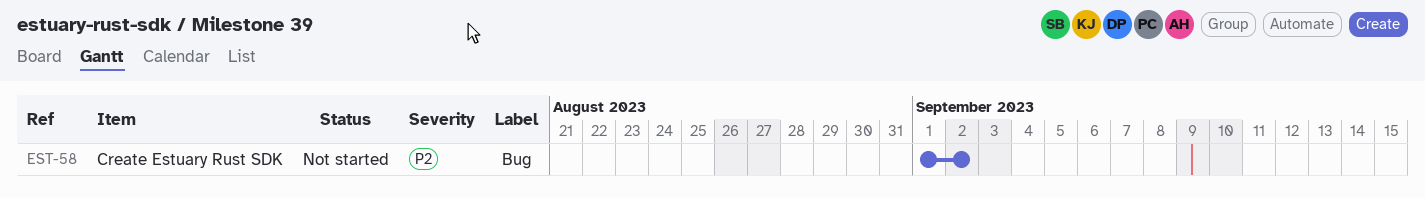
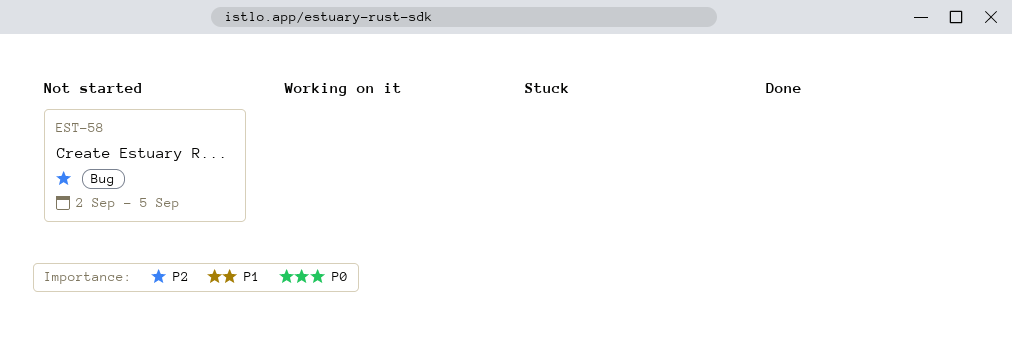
EST-58, start: Sep 1 -> Sep 2
EST-58, due: Sep 2 -> Sep 5

